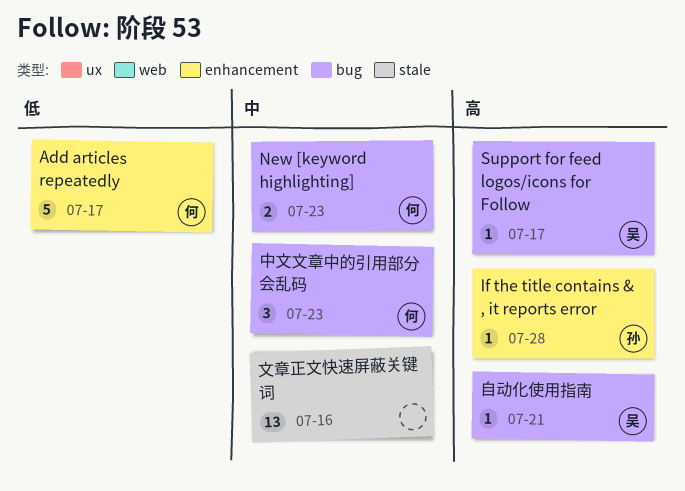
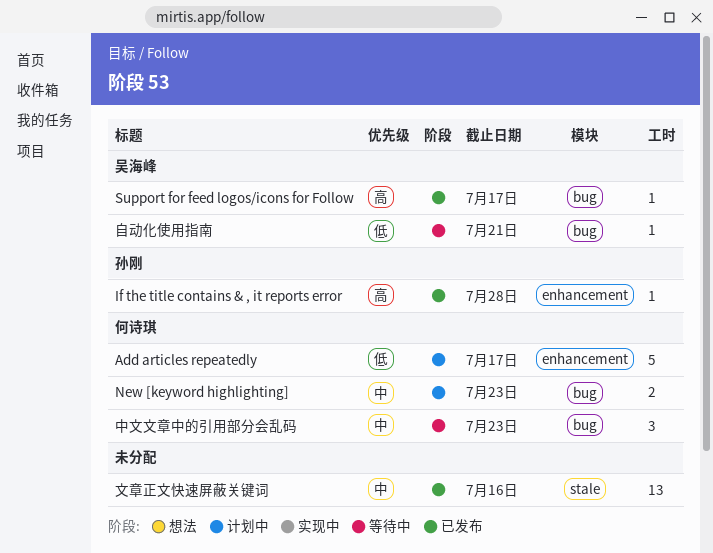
自动化使用指南, priority: 高 -> 低

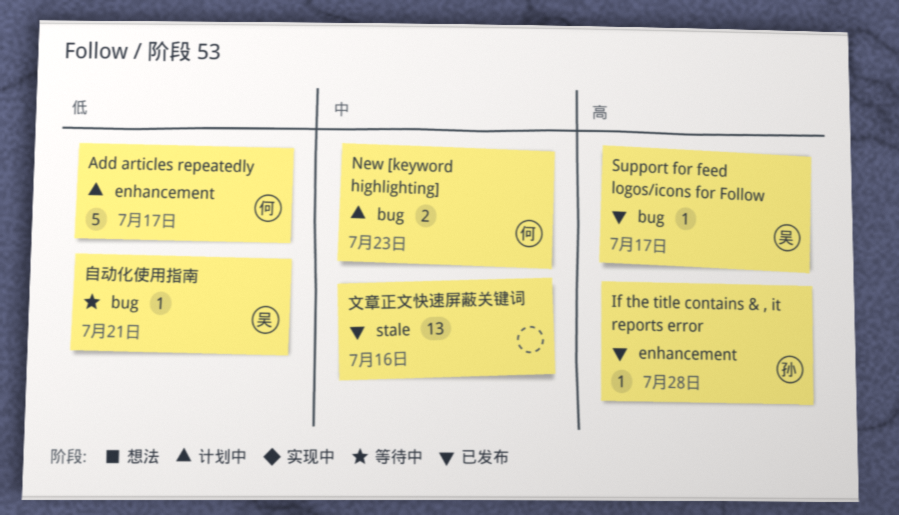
中文文章中的引用部分会乱码: present -> none

